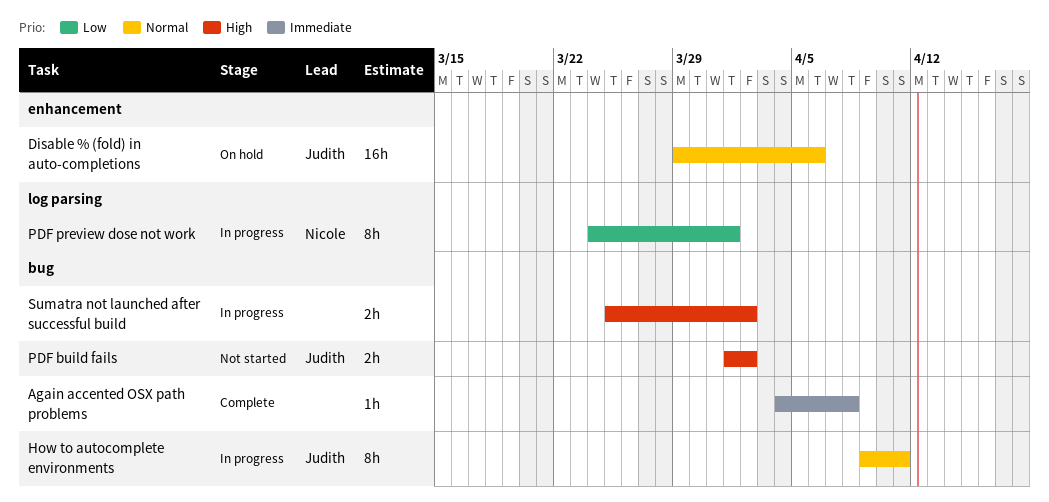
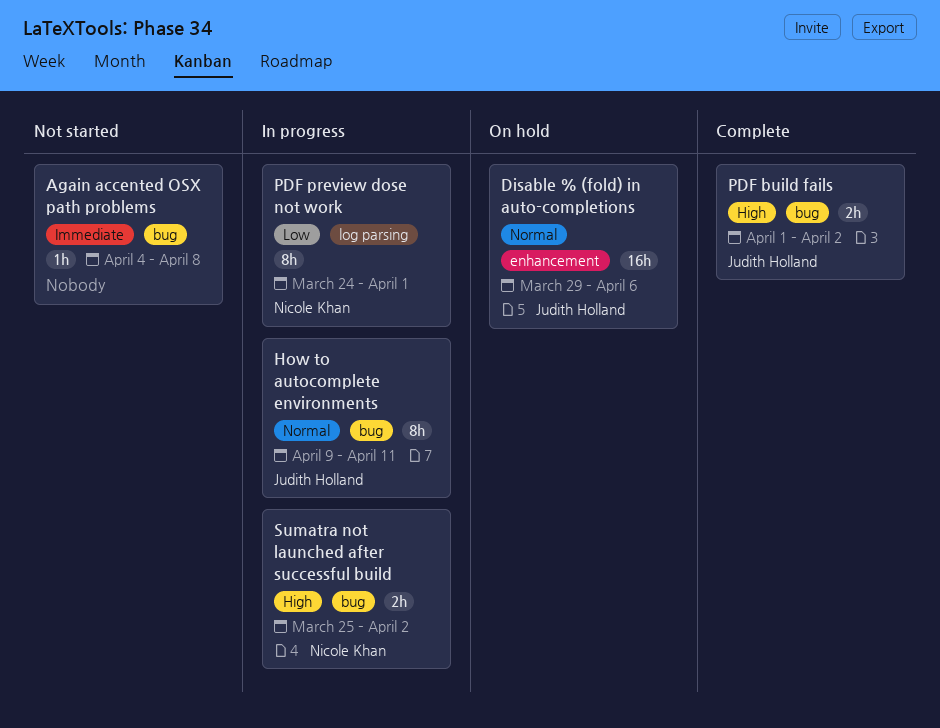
Again accented OSX path problems, status: Complete -> Not started
PDF build fails, status: Not started -> Complete
Sumatra not launched after successful build, owner: none -> Nicole Khan

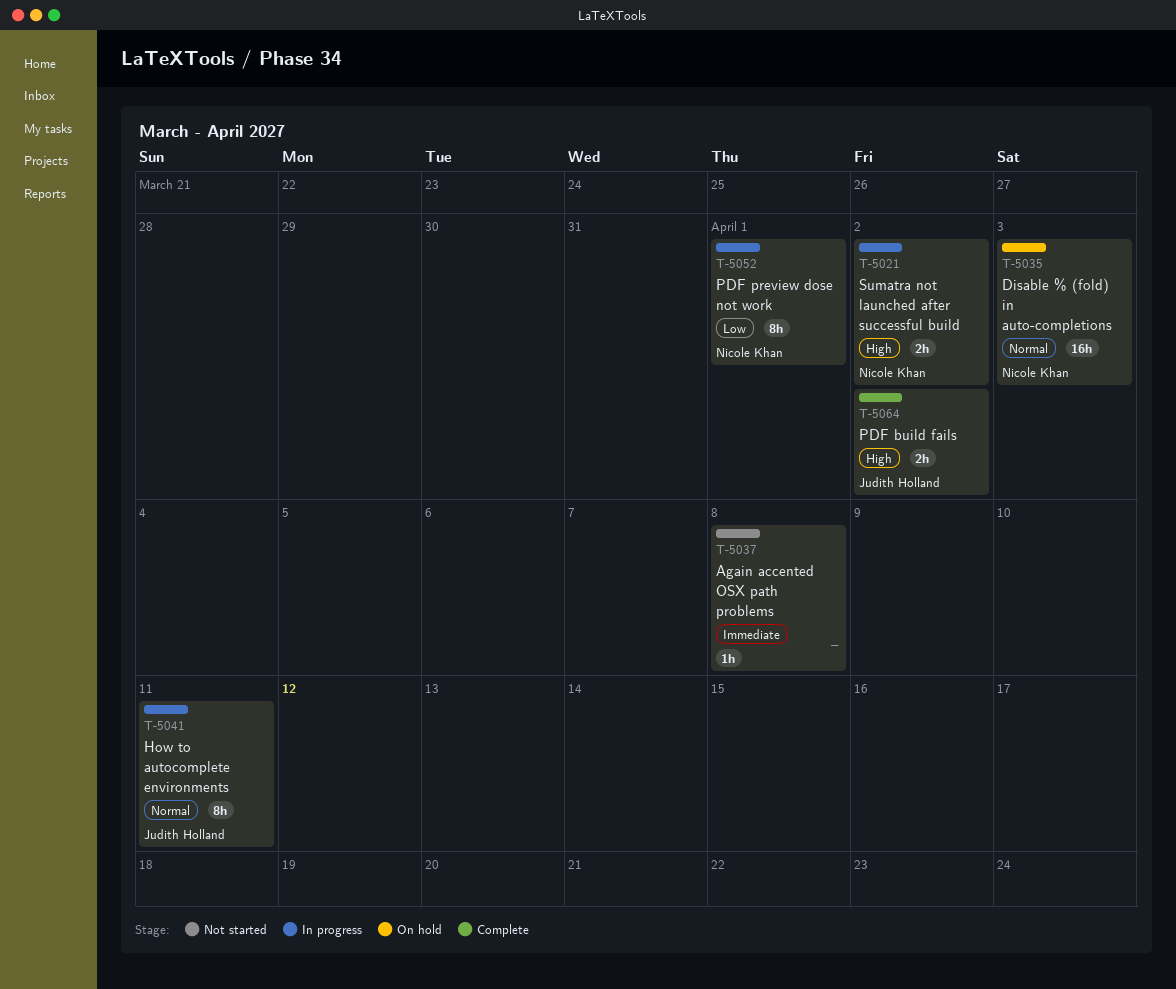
Disable % (fold) in auto-completions, owner: Judith Holland -> Nicole Khan
Disable % (fold) in auto-completions, due: Apr 6 -> Apr 3

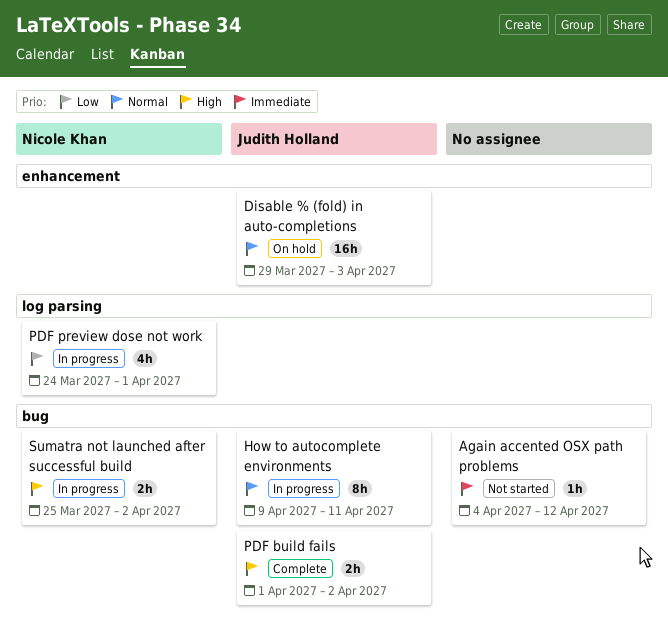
Again accented OSX path problems, due: Apr 8 -> Apr 12
Disable % (fold) in auto-completions, owner: Nicole Khan -> Judith Holland
PDF preview dose not work, estimate: 8h -> 4h

